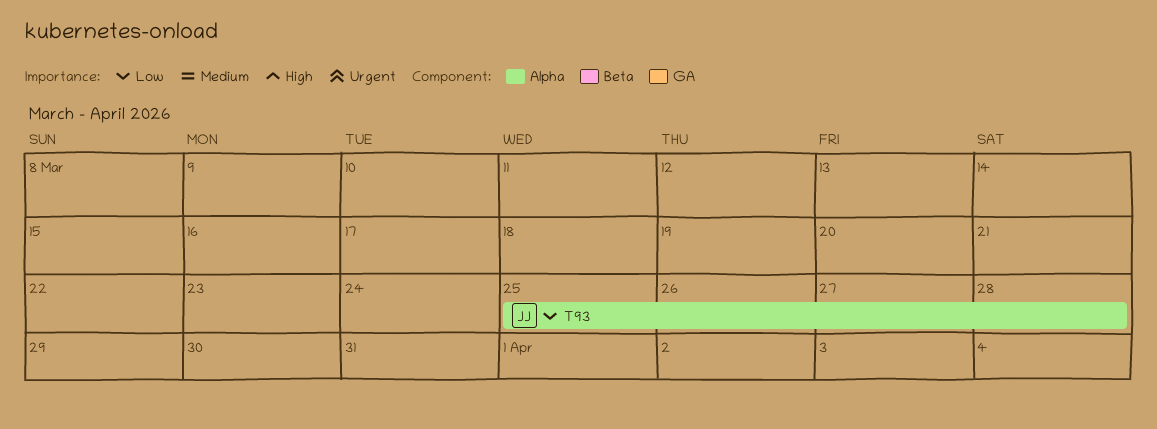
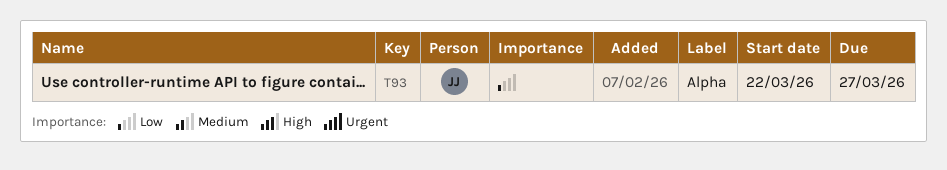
T93, start: Mar 25 -> Mar 22
T93, due: Mar 28 -> Mar 27

